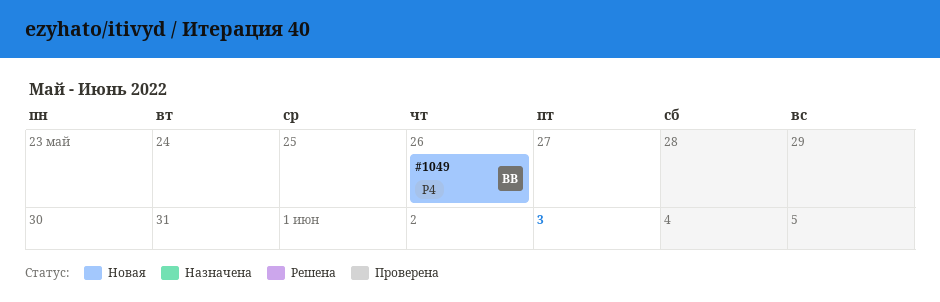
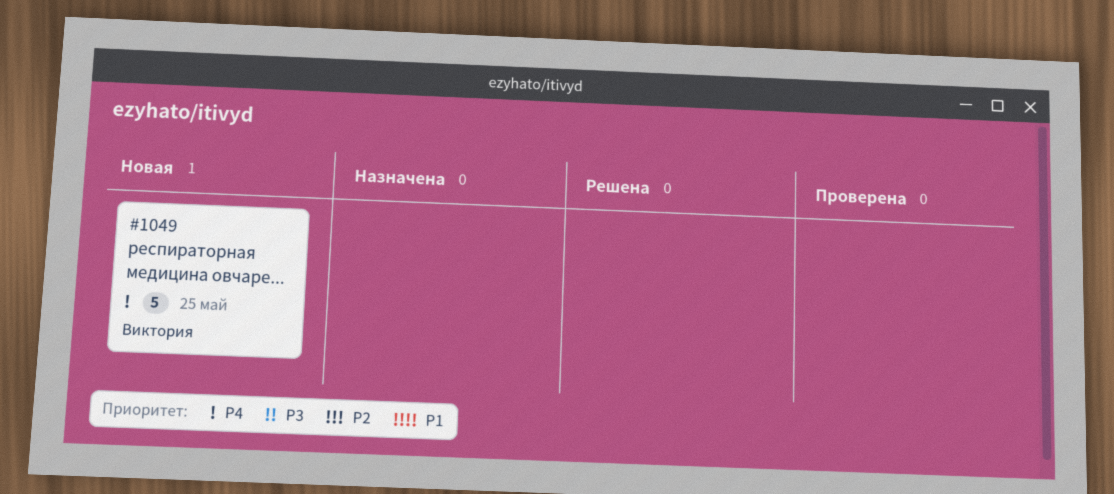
#1049, due: May 26 -> May 25

